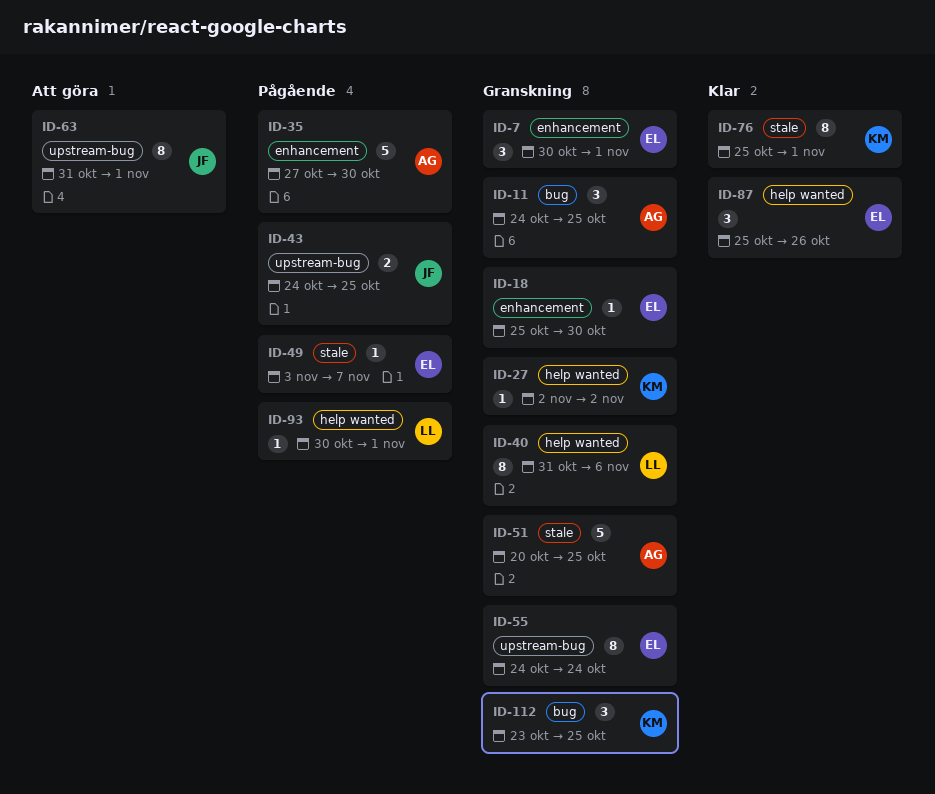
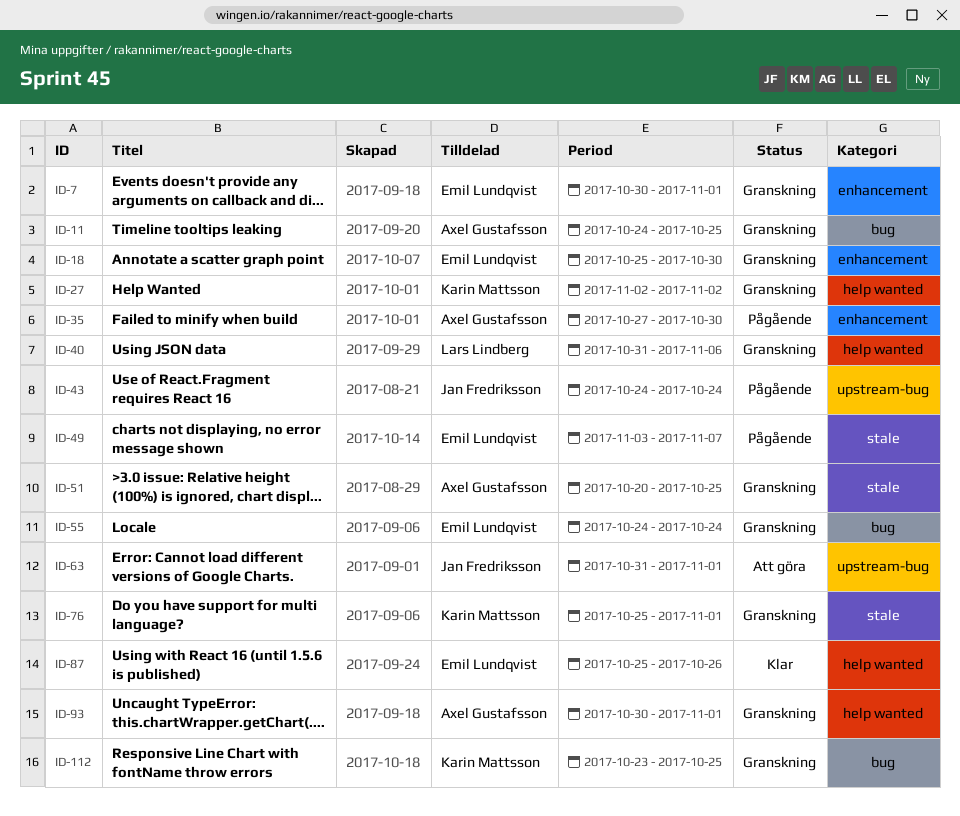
ID-43, due: Oct 25 -> Oct 24
ID-55, label: upstream-bug -> bug
ID-76, status: Klar -> Granskning
ID-93, status: Pågående -> Granskning
ID-93, owner: Lars Lindberg -> Axel Gustafsson

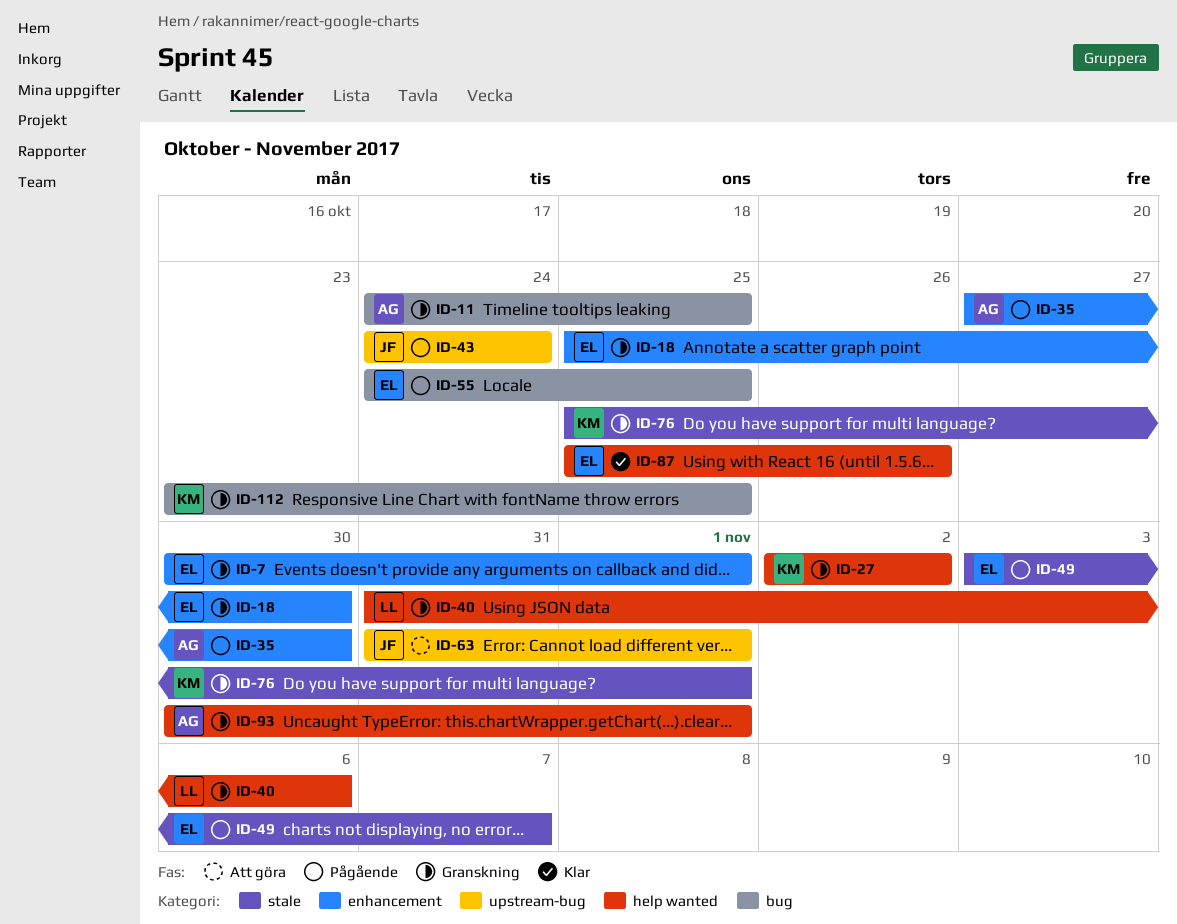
ID-51: present -> none
ID-55, status: Granskning -> Pågående
ID-55, due: Oct 24 -> Oct 25

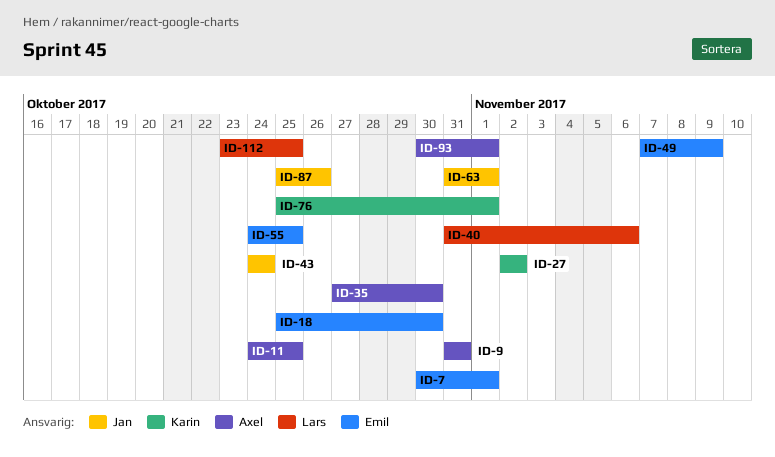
ID-9: none -> present
ID-49, start: Nov 3 -> Nov 7
ID-49, due: Nov 7 -> Nov 9
ID-87, owner: Emil -> Jan
ID-112, owner: Karin -> Lars

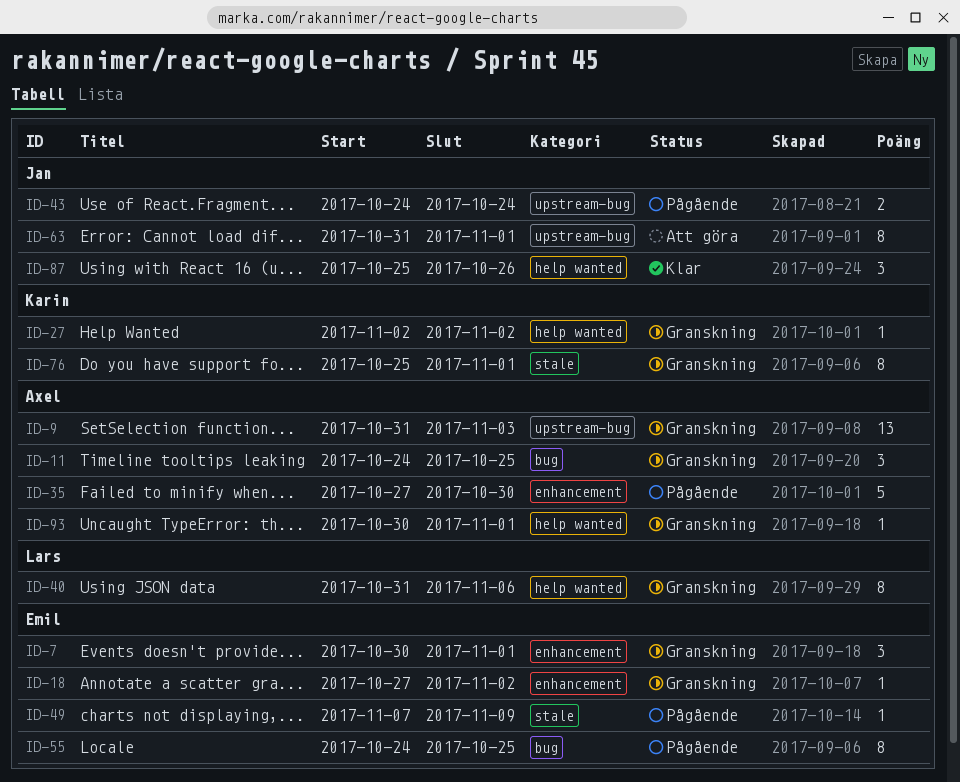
ID-9, due: Oct 31 -> Nov 3
ID-18, start: Oct 25 -> Oct 27
ID-18, due: Oct 30 -> Nov 2
ID-112: present -> none

